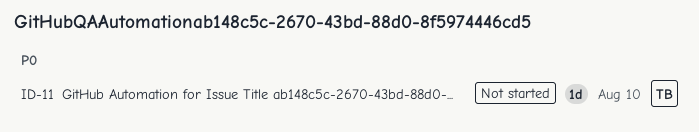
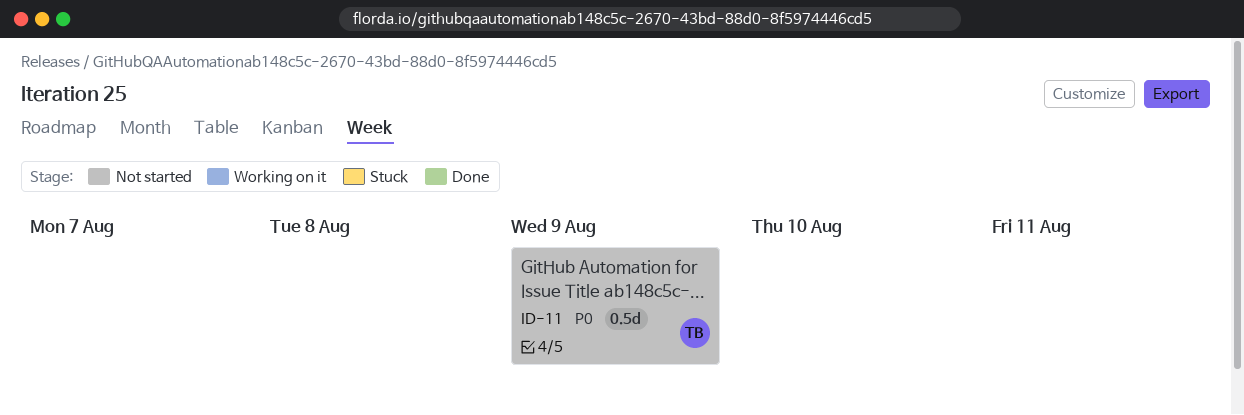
ID-11, estimate: 1d -> 0.5d
ID-11, due: Aug 10 -> Aug 9

